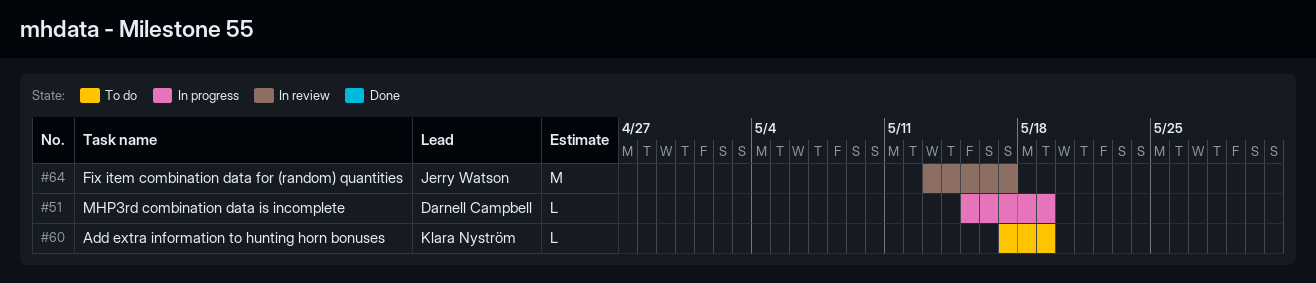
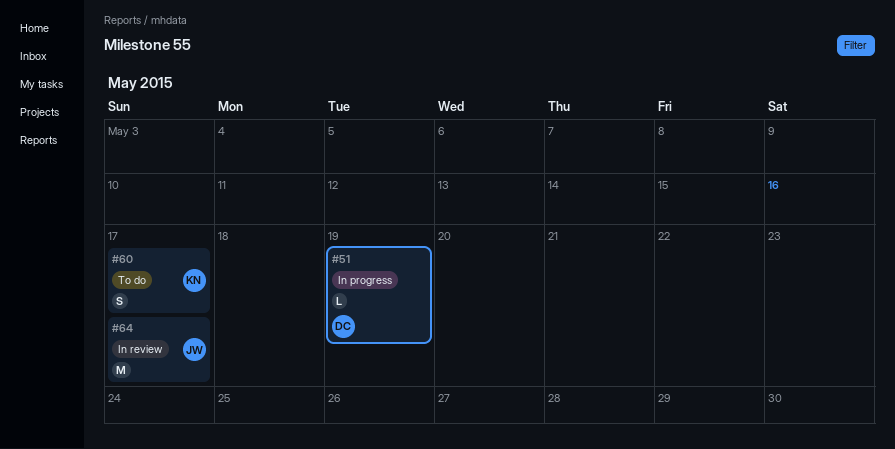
#60, estimate: L -> S
#60, due: May 19 -> May 17

